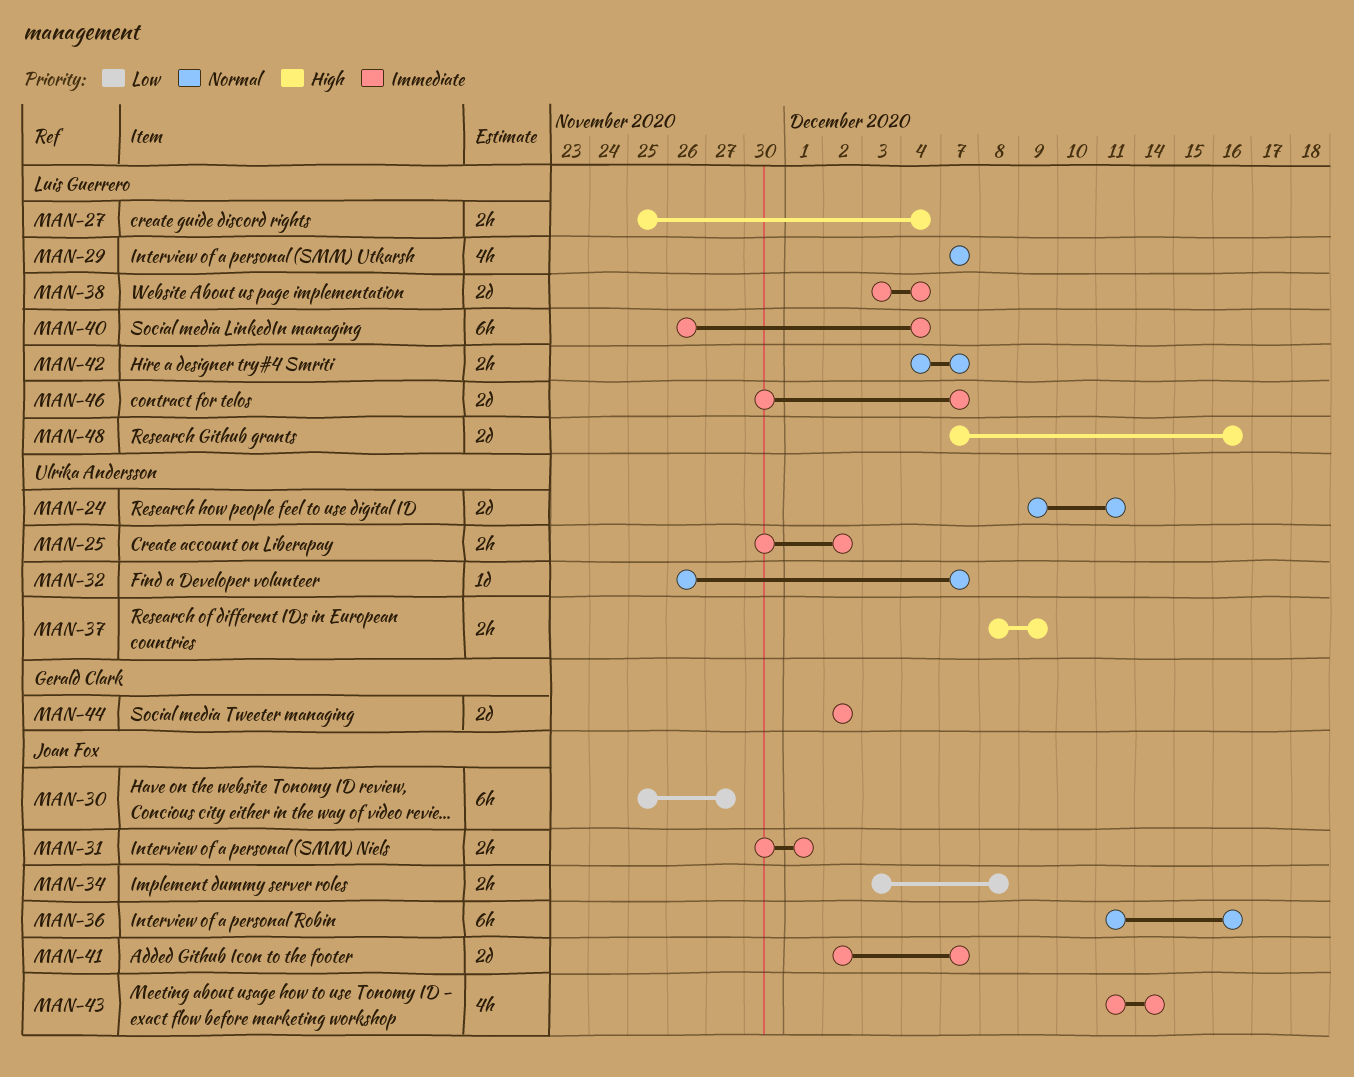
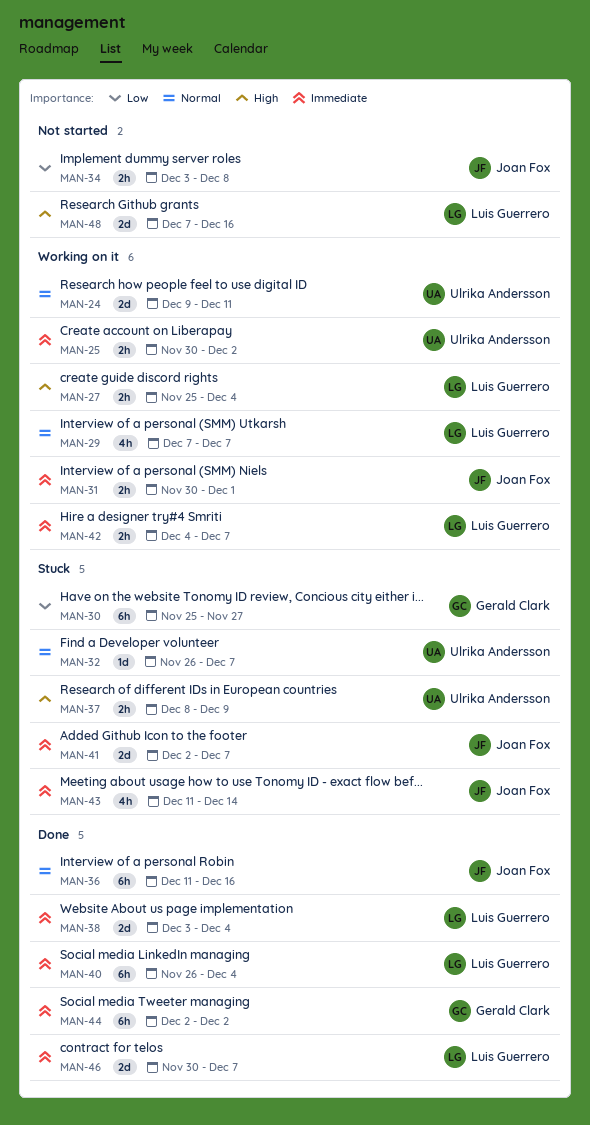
MAN-30, owner: Joan Fox -> Gerald Clark
MAN-42, priority: Normal -> Immediate
MAN-44, estimate: 2d -> 6h

